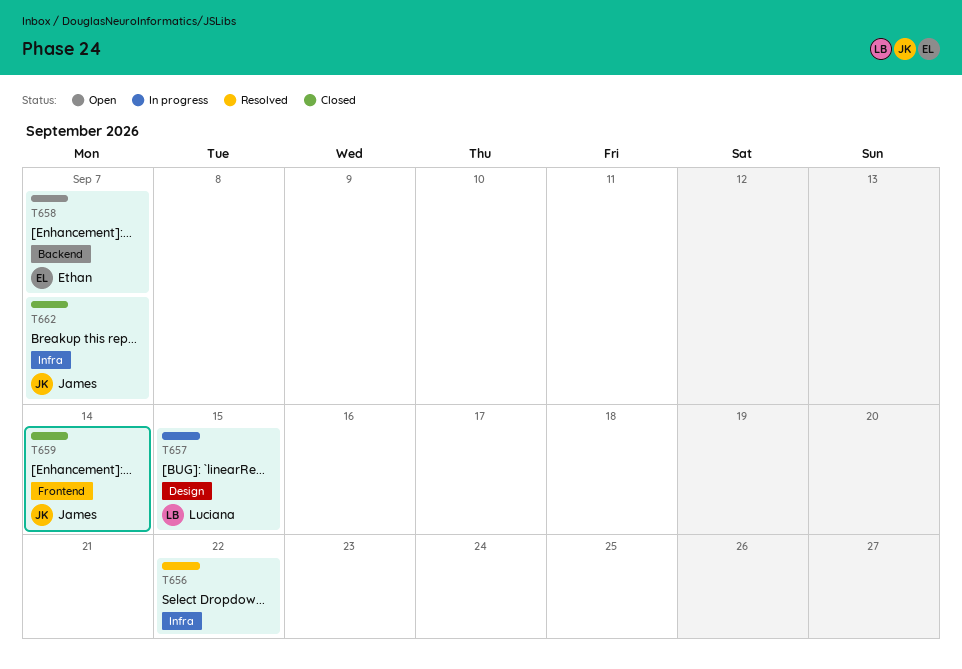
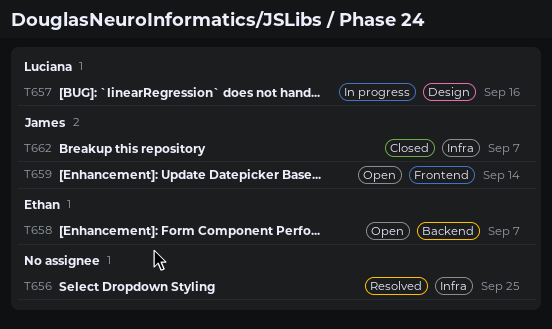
T656, due: Sep 22 -> Sep 25
T657, due: Sep 15 -> Sep 16
T659, status: Closed -> Open

